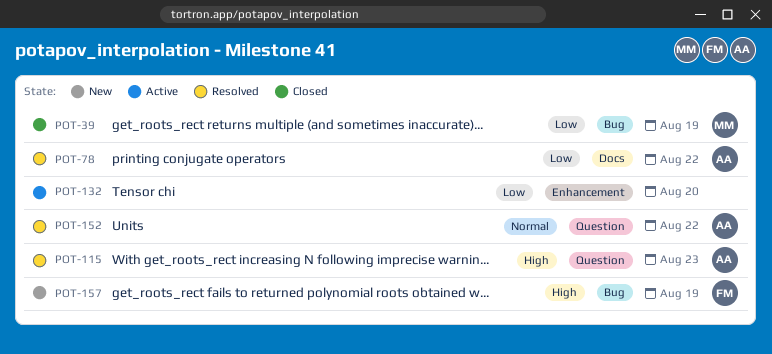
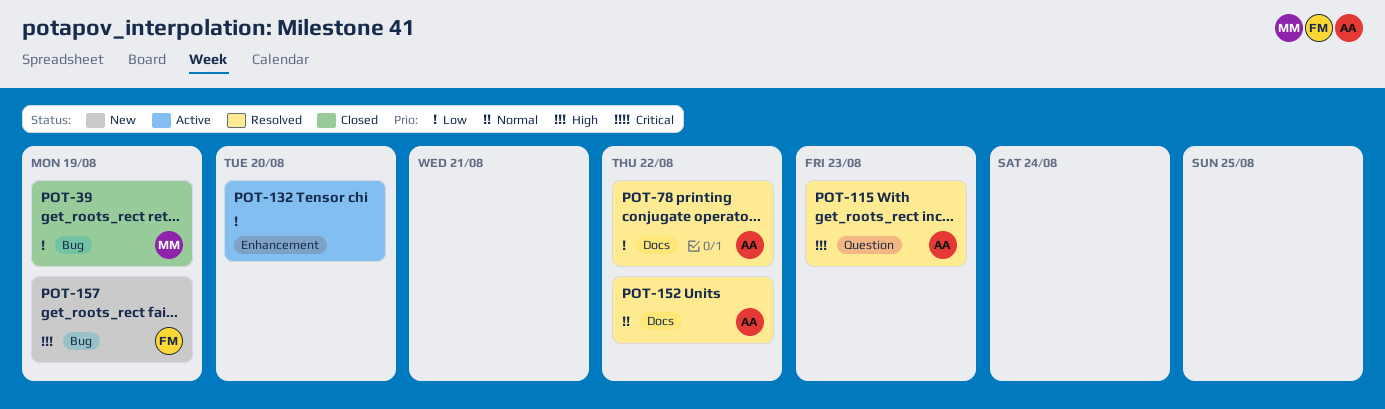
POT-152, label: Question -> Docs

